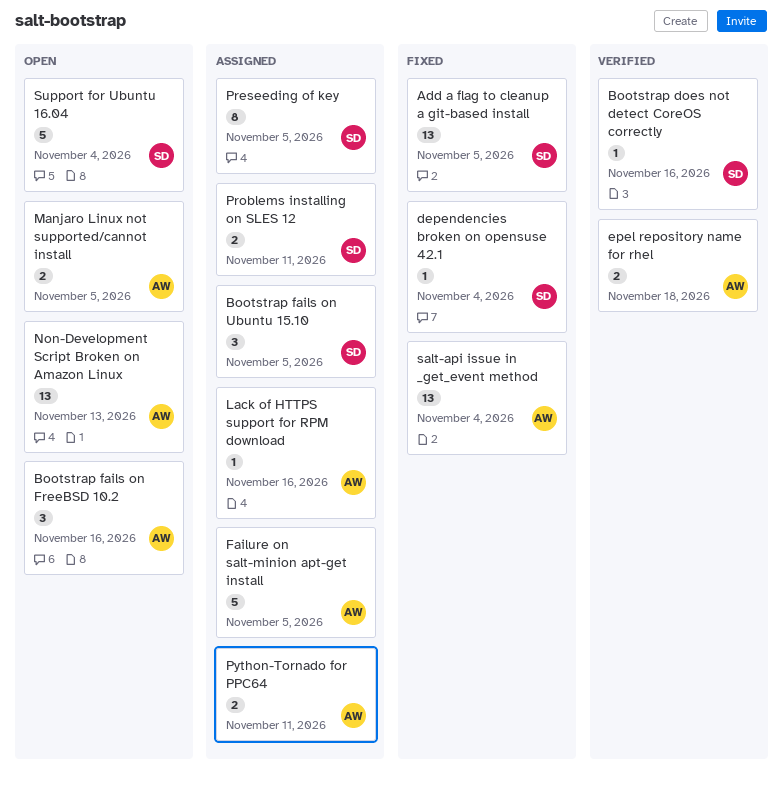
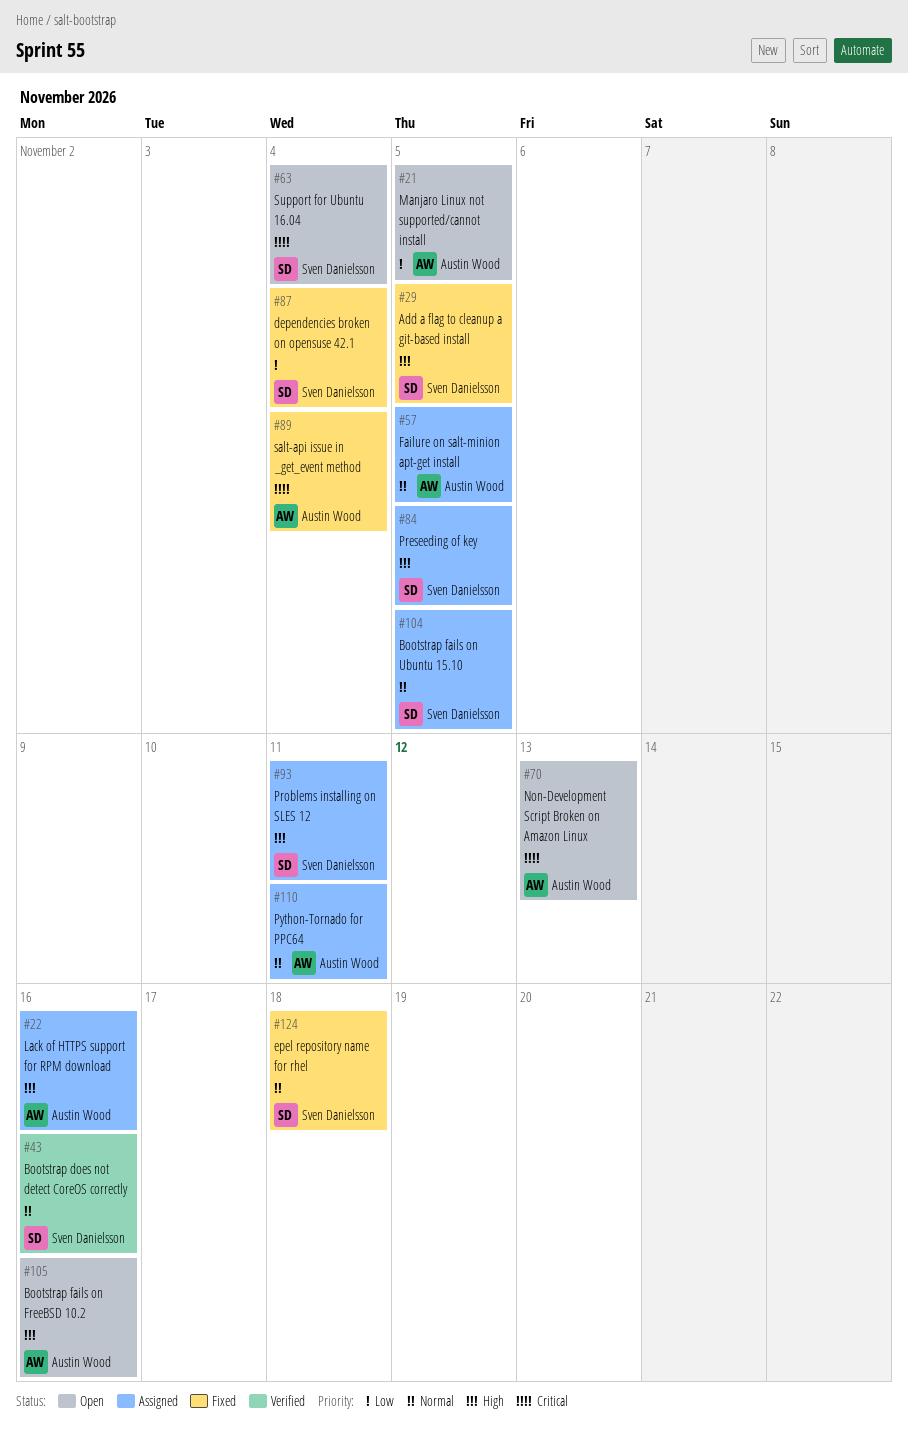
epel repository name for rhel, status: Verified -> Fixed
epel repository name for rhel, owner: Austin Wood -> Sven Danielsson

